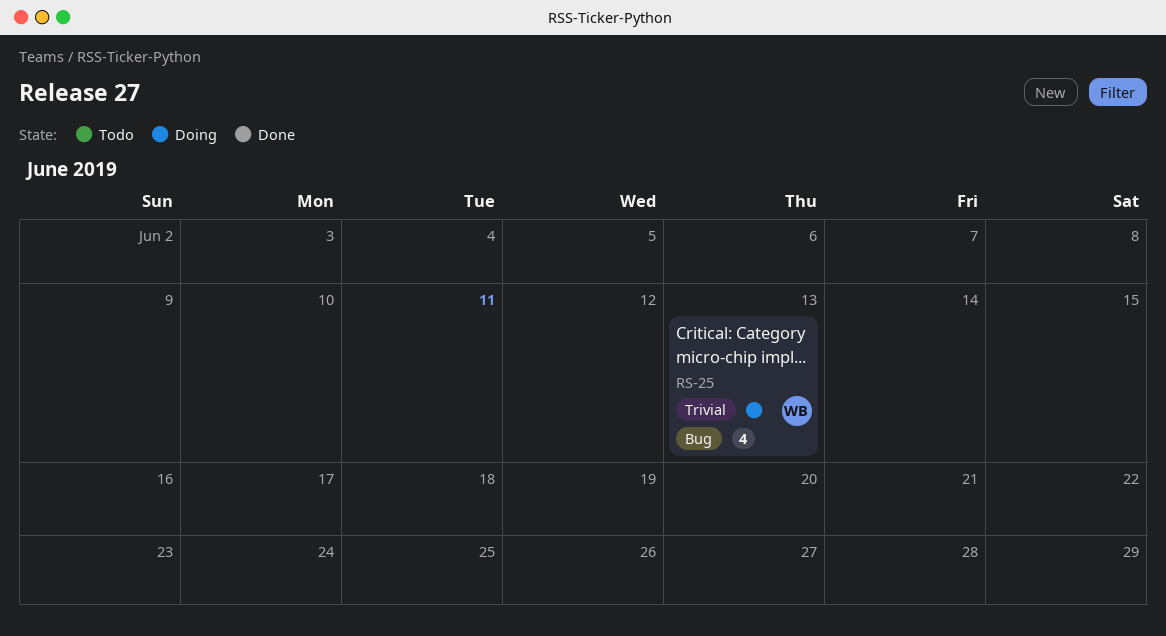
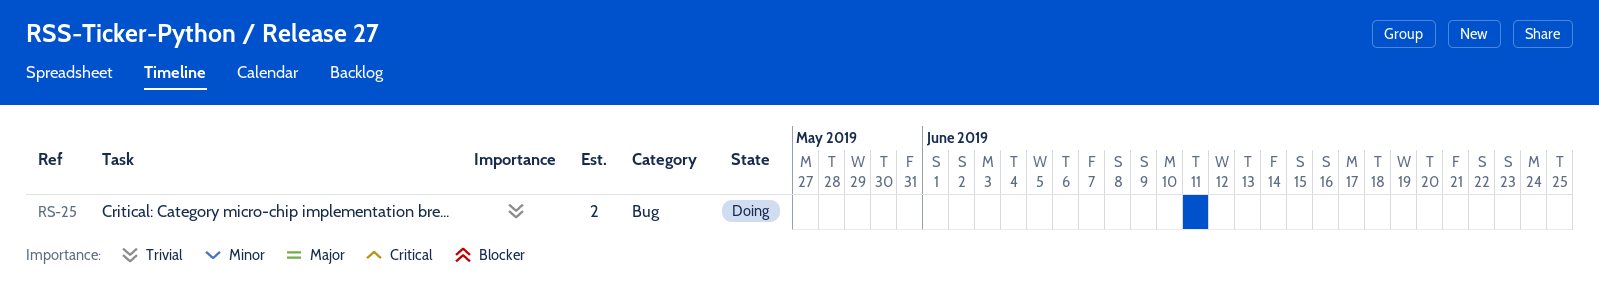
RS-25, estimate: 4 -> 2
RS-25, due: Jun 13 -> Jun 11

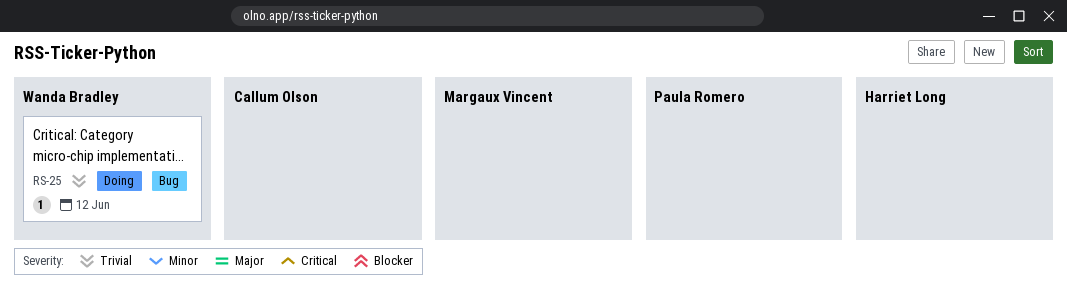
RS-25, estimate: 2 -> 1
RS-25, due: Jun 11 -> Jun 12

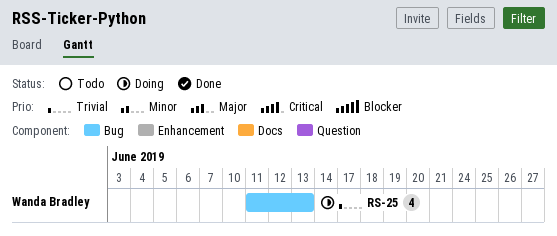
RS-25, estimate: 1 -> 4
RS-25, due: Jun 12 -> Jun 13

